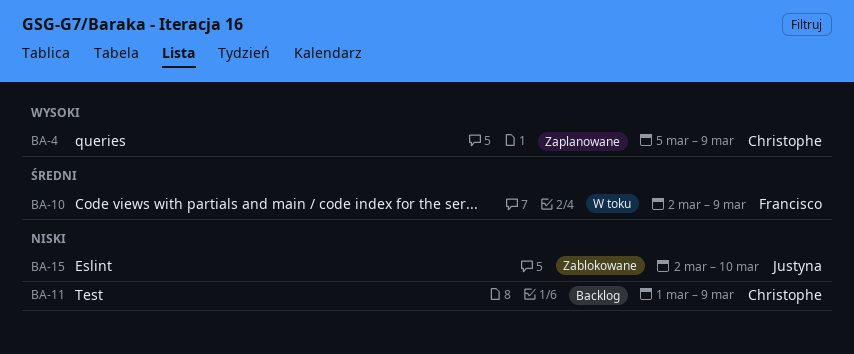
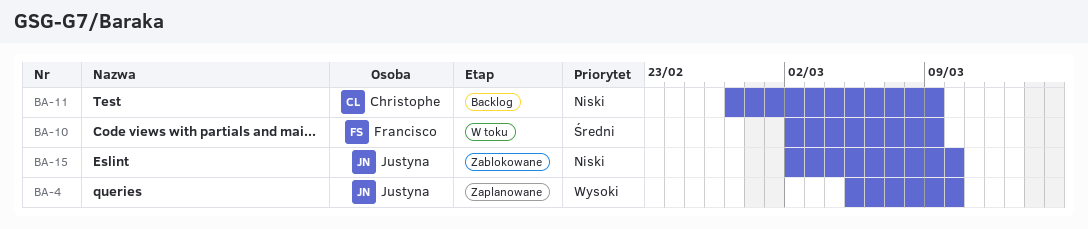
BA-4, owner: Christophe -> Justyna
BA-4, due: Mar 9 -> Mar 10
BA-11, start: Mar 1 -> Feb 27

